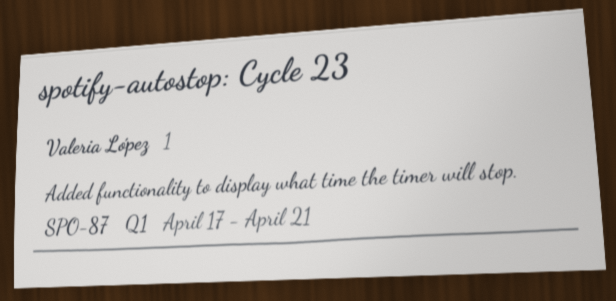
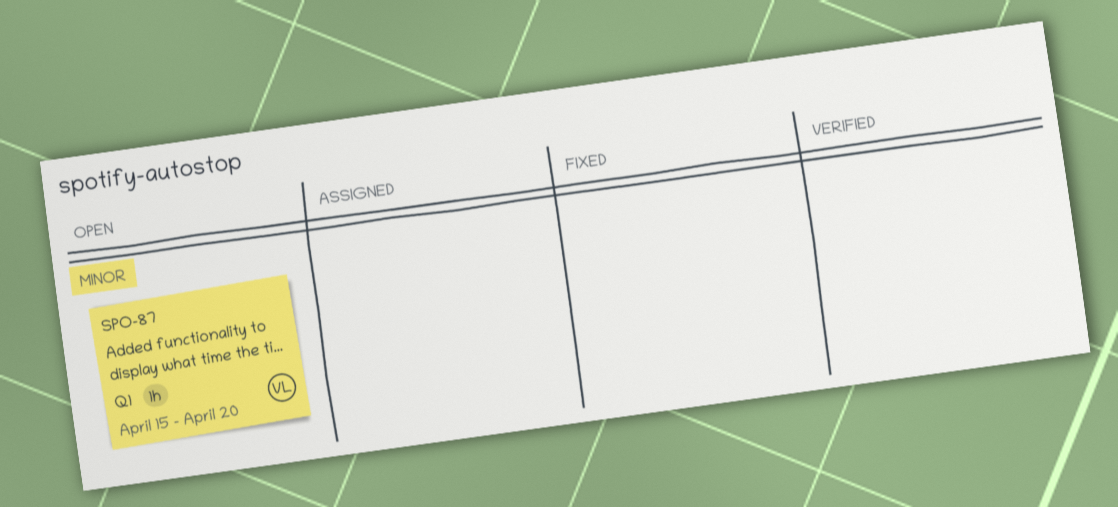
SPO-87, start: Apr 17 -> Apr 15
SPO-87, due: Apr 21 -> Apr 20

